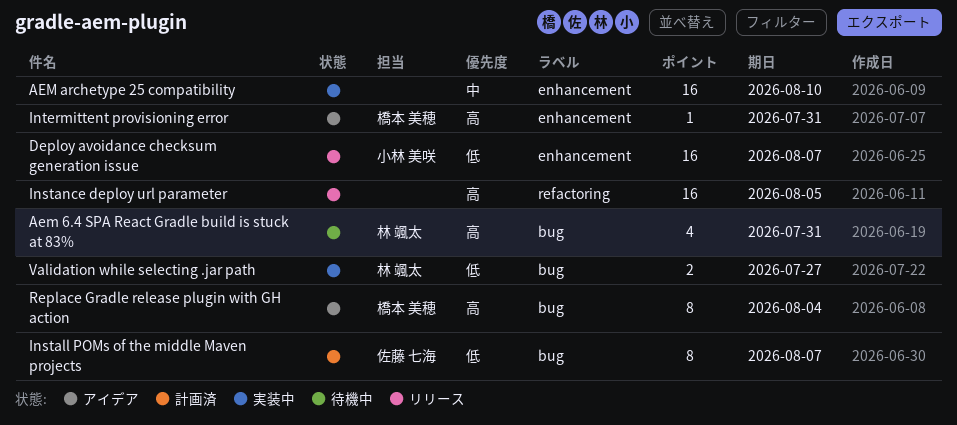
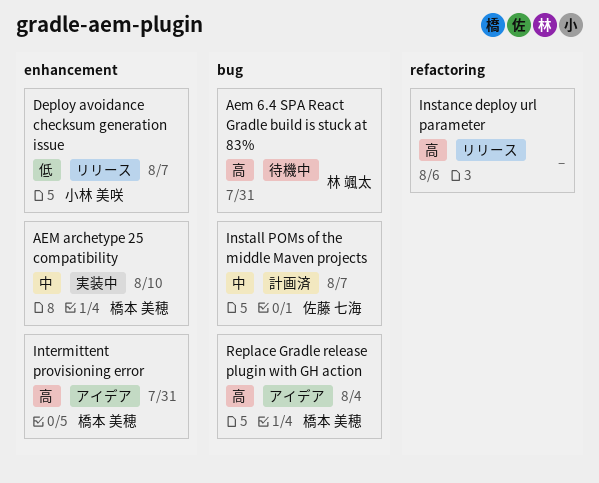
AEM archetype 25 compatibility, owner: none -> 橋本 美穂
Install POMs of the middle Maven projects, priority: 低 -> 中
Instance deploy url parameter, due: Aug 5 -> Aug 6
Validation while selecting .jar path: present -> none

